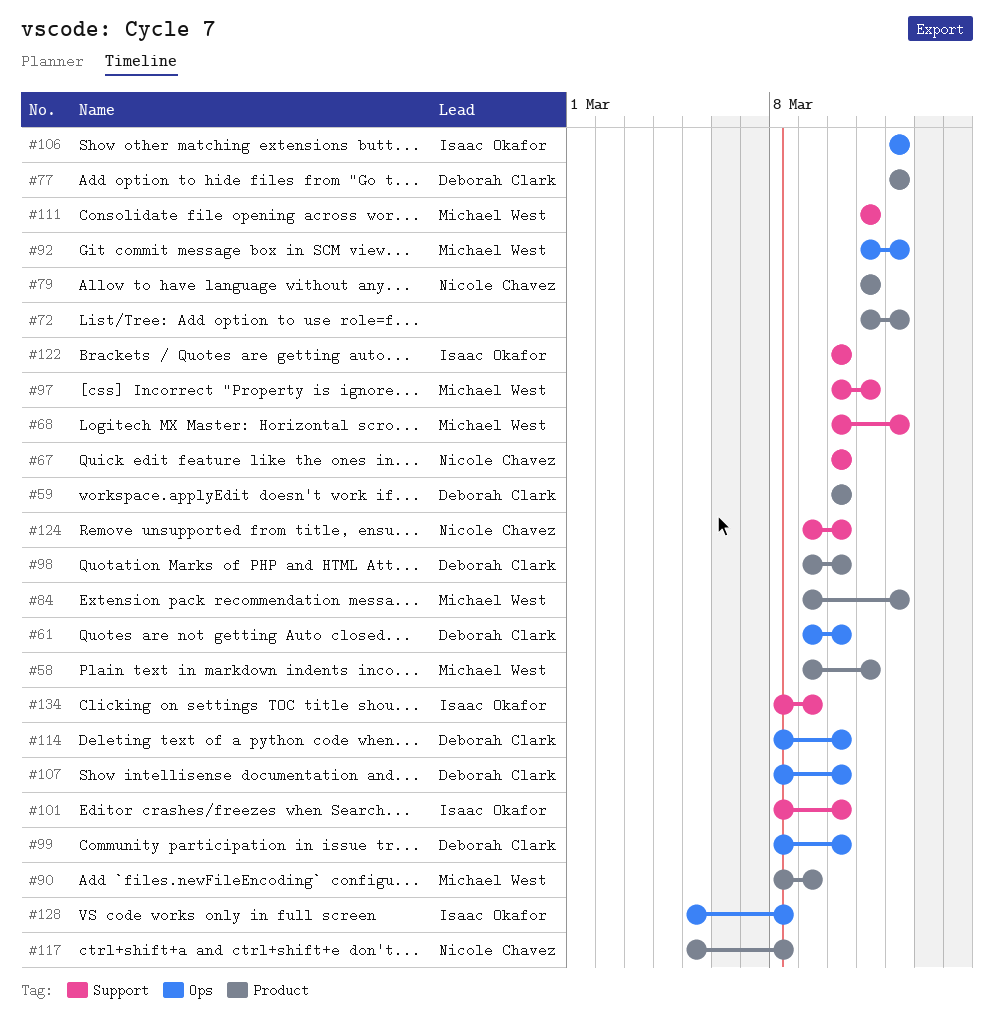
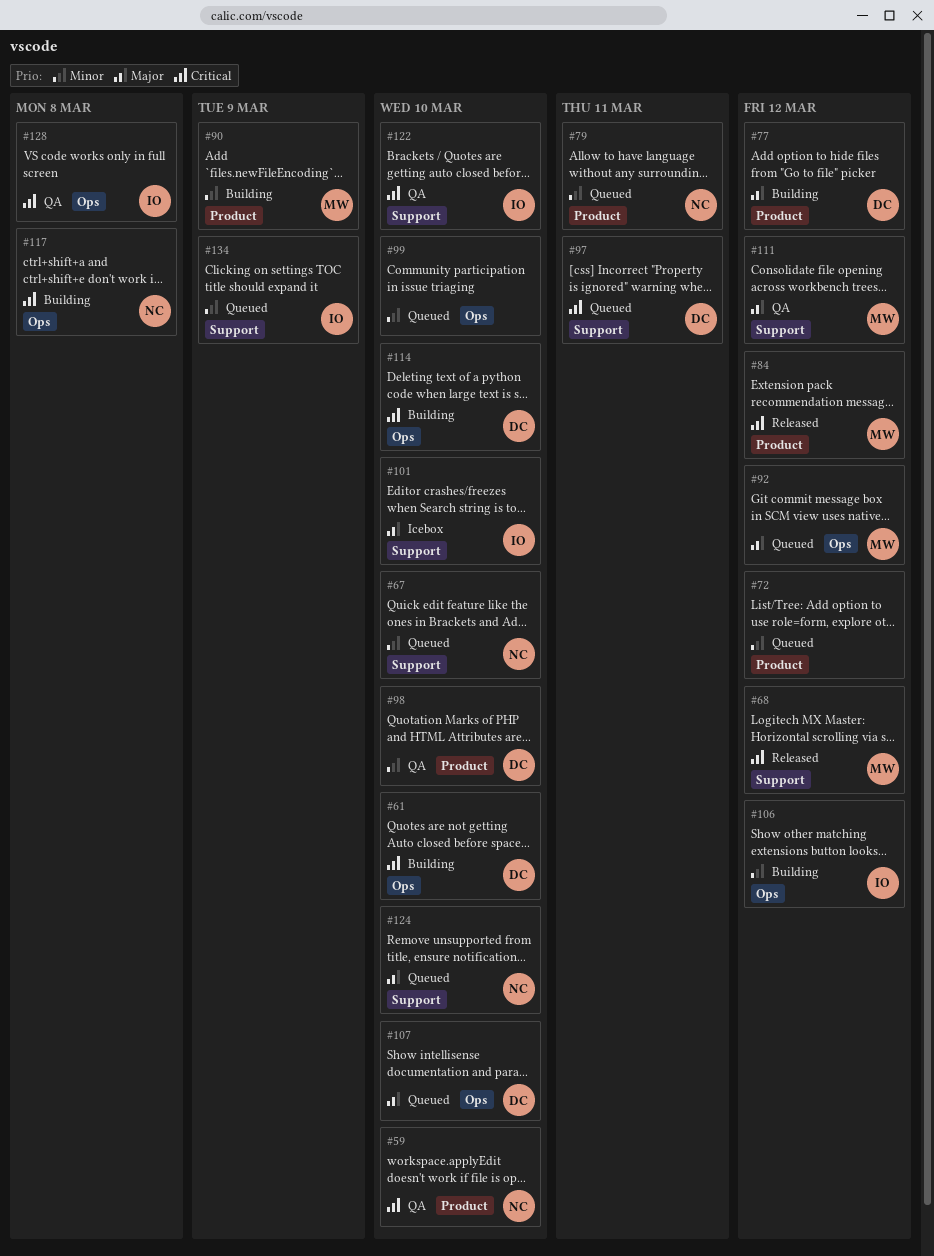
#58: present -> none
#59, owner: Deborah Clark -> Nicole Chavez
#97, owner: Michael West -> Deborah Clark
#99, owner: Deborah Clark -> none
#111, due: Mar 11 -> Mar 12
#117, label: Product -> Ops

